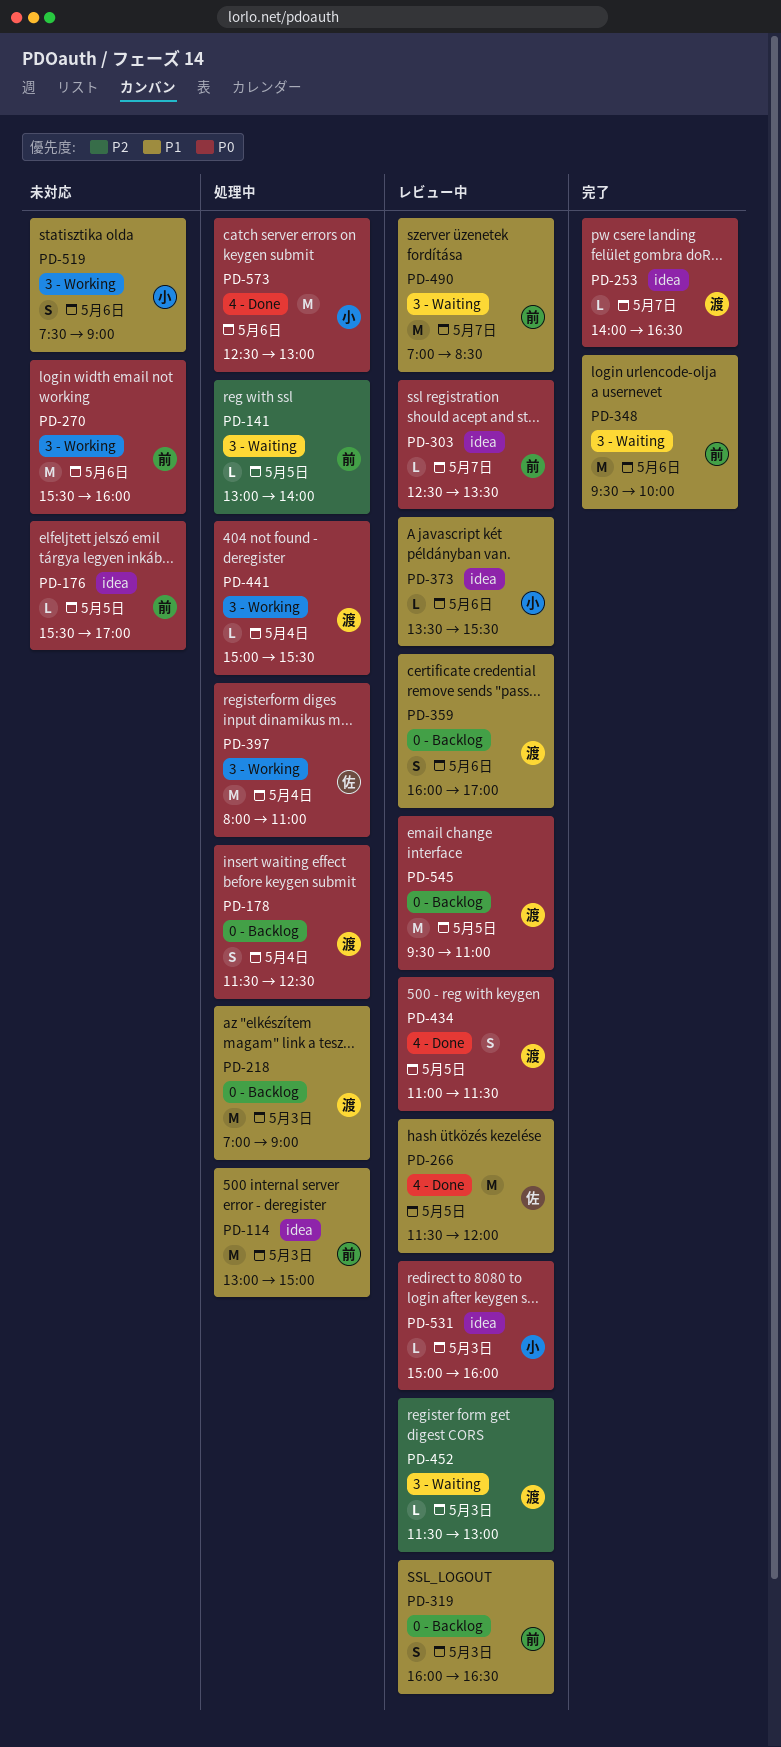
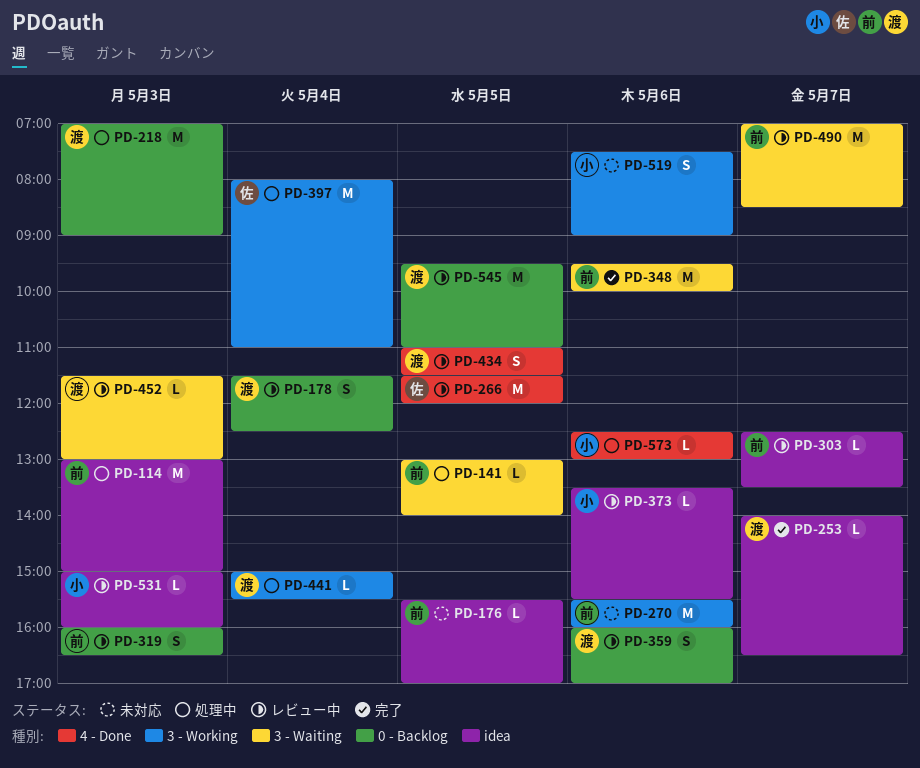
PD-178, status: 処理中 -> レビュー中
PD-573, estimate: M -> L

